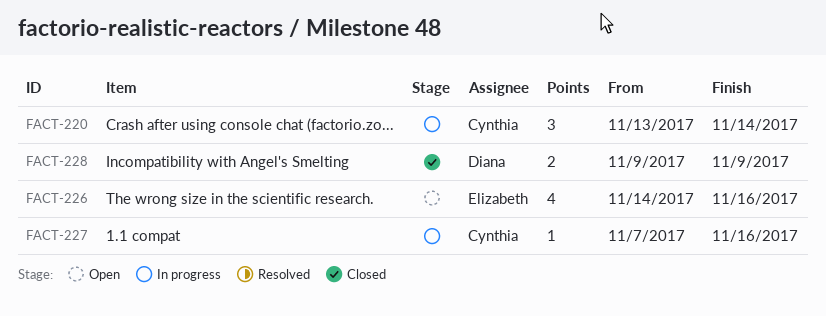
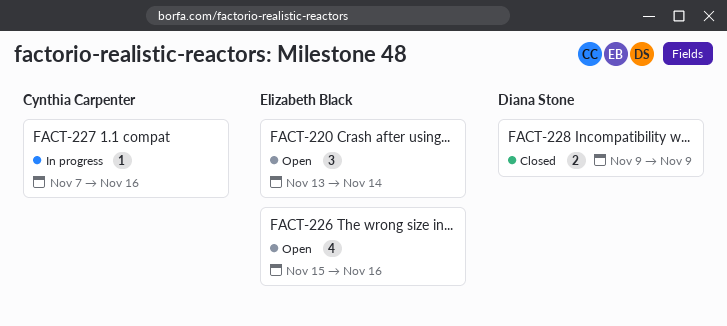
FACT-220, status: In progress -> Open
FACT-220, owner: Cynthia Carpenter -> Elizabeth Black
FACT-226, start: Nov 14 -> Nov 15

